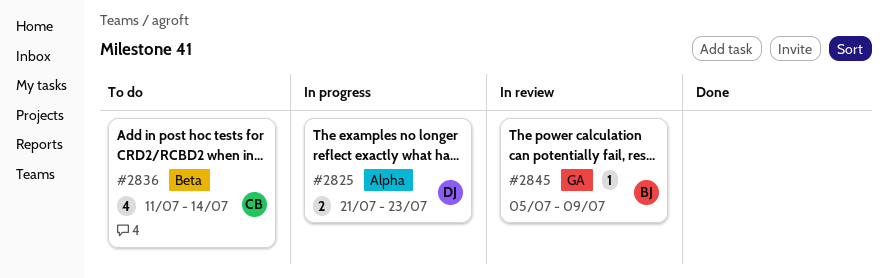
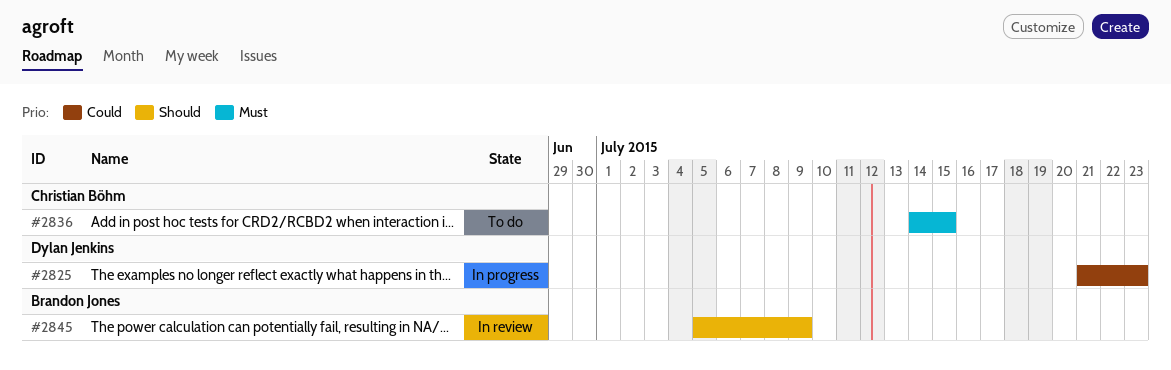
#2836, start: Jul 11 -> Jul 14
#2836, due: Jul 14 -> Jul 15

